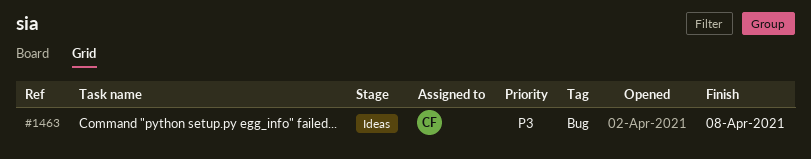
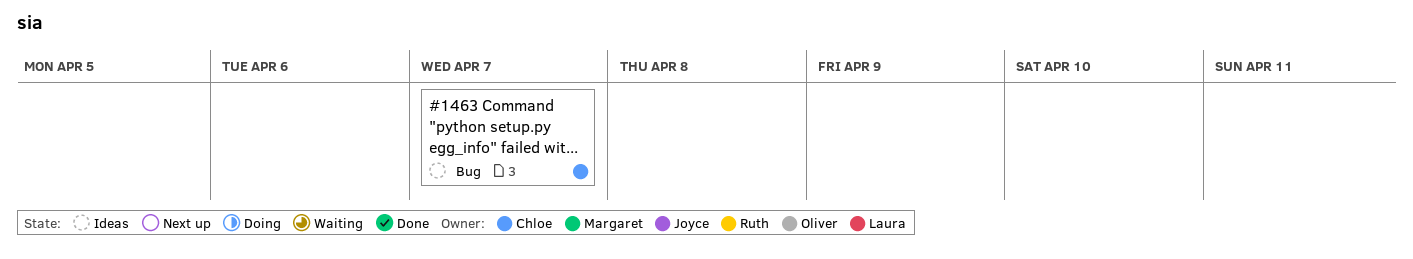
#1463, due: Apr 8 -> Apr 7

